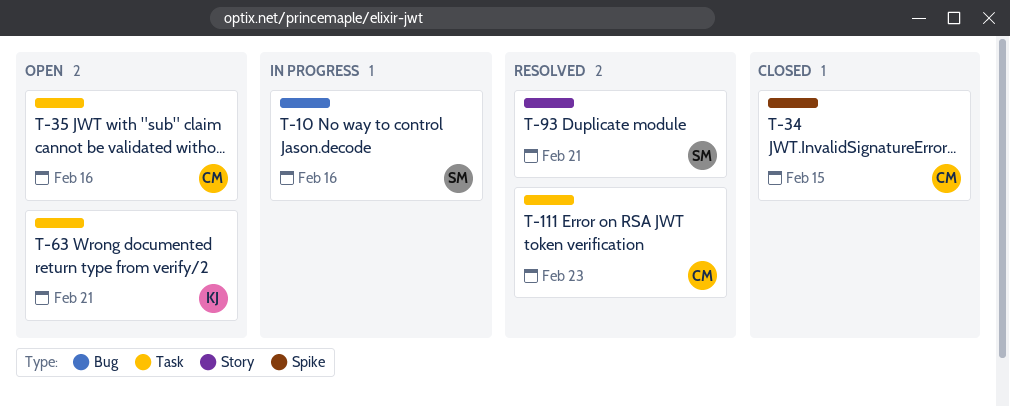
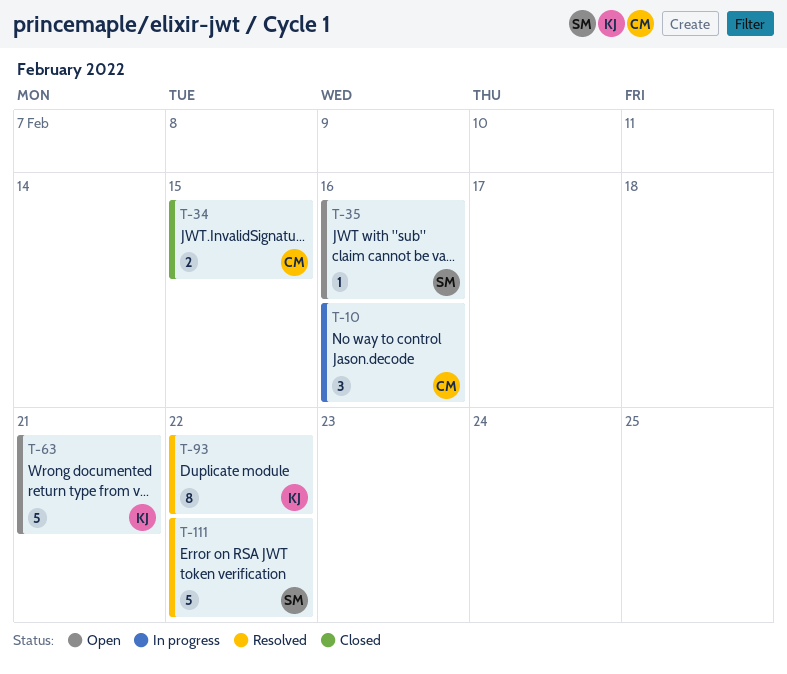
T-10, owner: SM -> CM
T-35, owner: CM -> SM
T-93, owner: SM -> KJ
T-93, due: Feb 21 -> Feb 22
T-111, owner: CM -> SM
T-111, due: Feb 23 -> Feb 22

